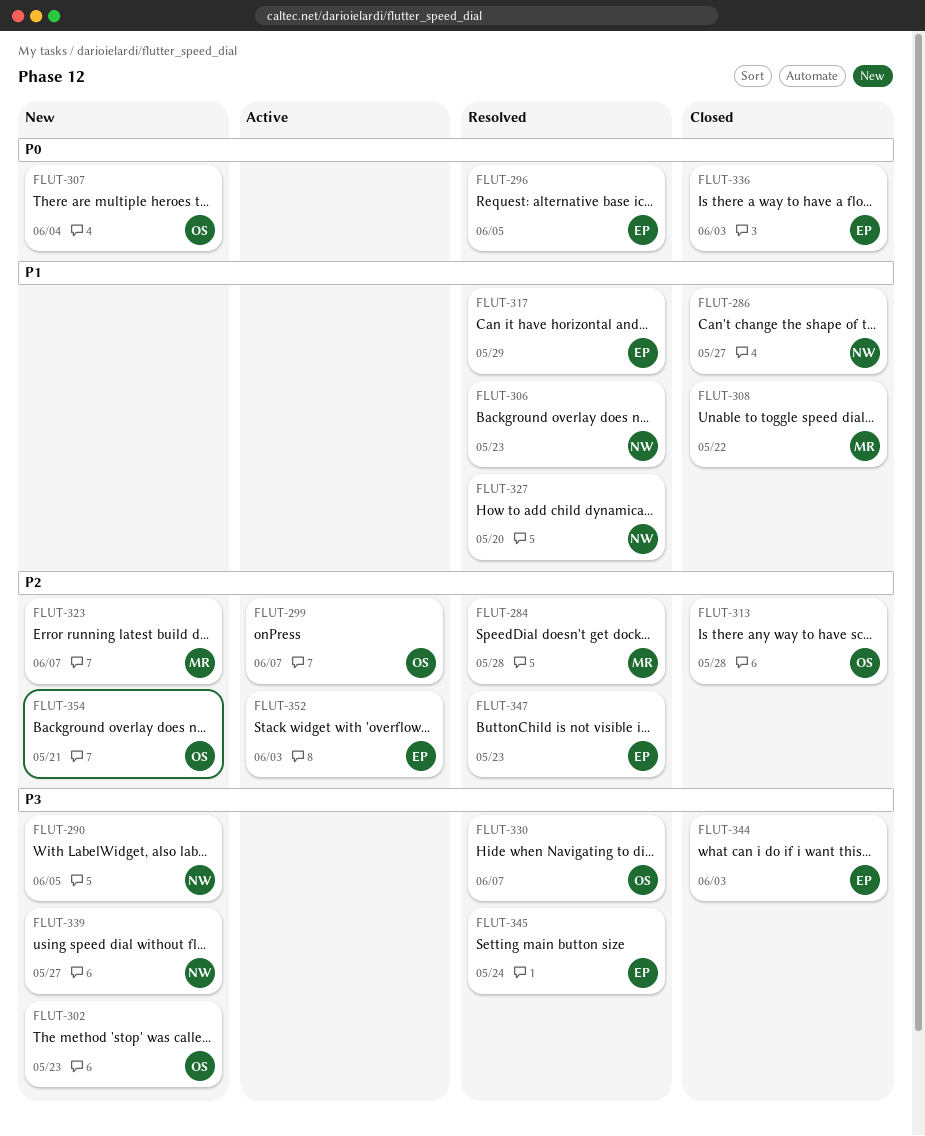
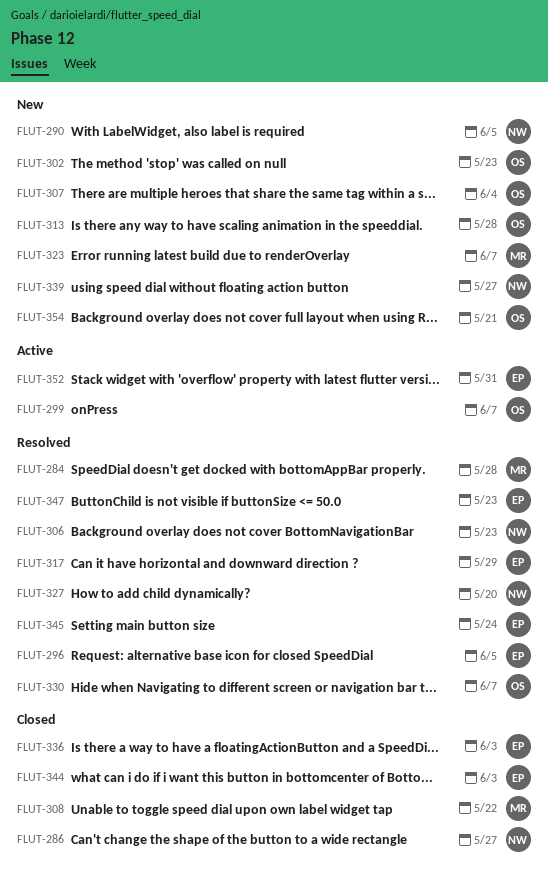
FLUT-313, status: Closed -> New
FLUT-352, due: Jun 3 -> May 31

